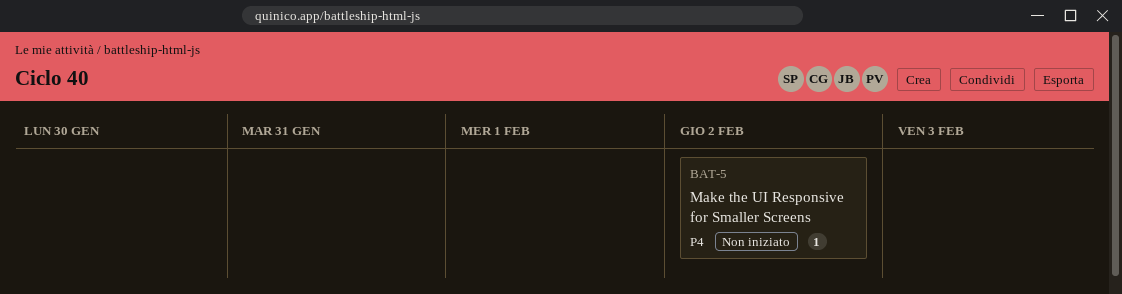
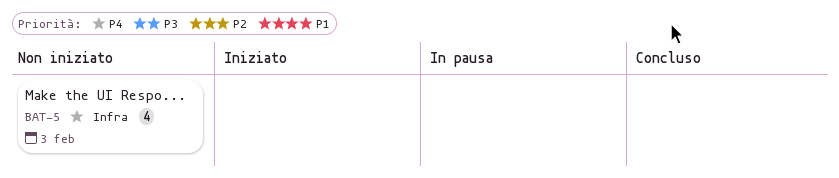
BAT-5, estimate: 1 -> 4
BAT-5, due: Feb 2 -> Feb 3

